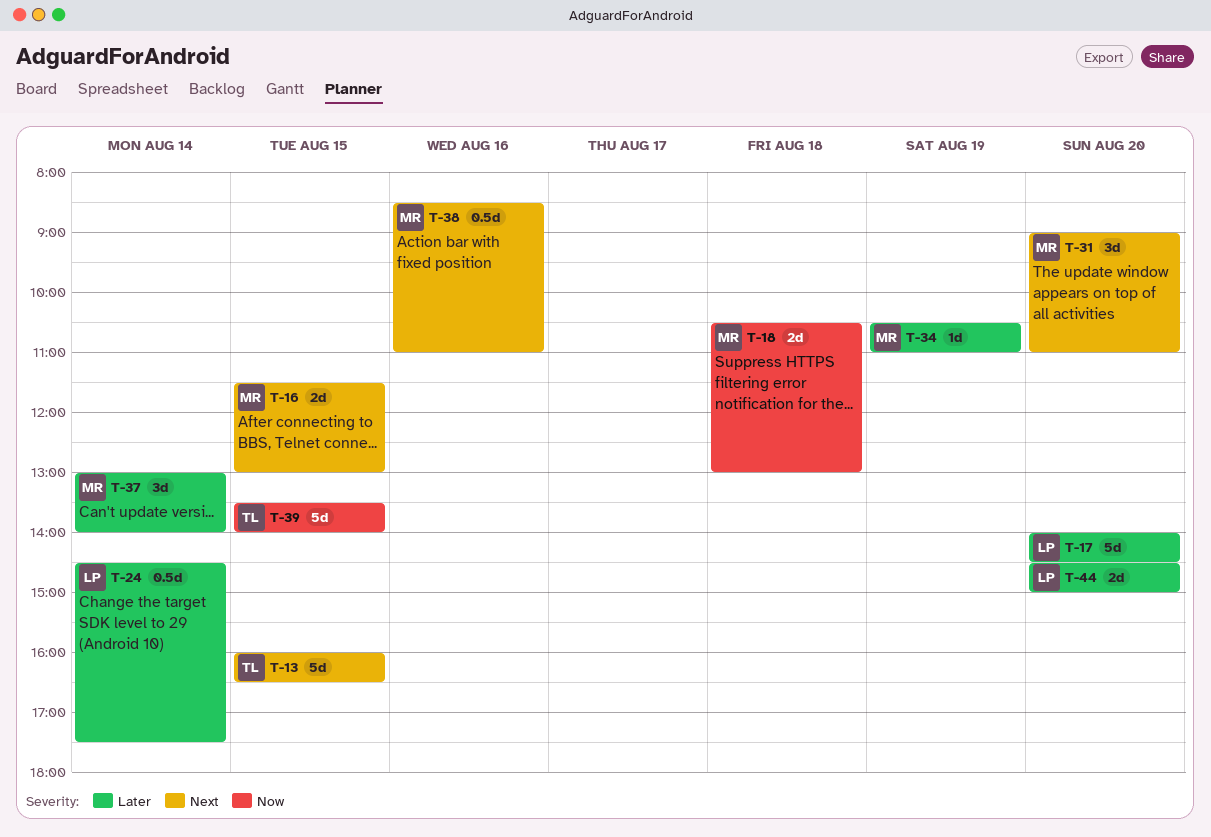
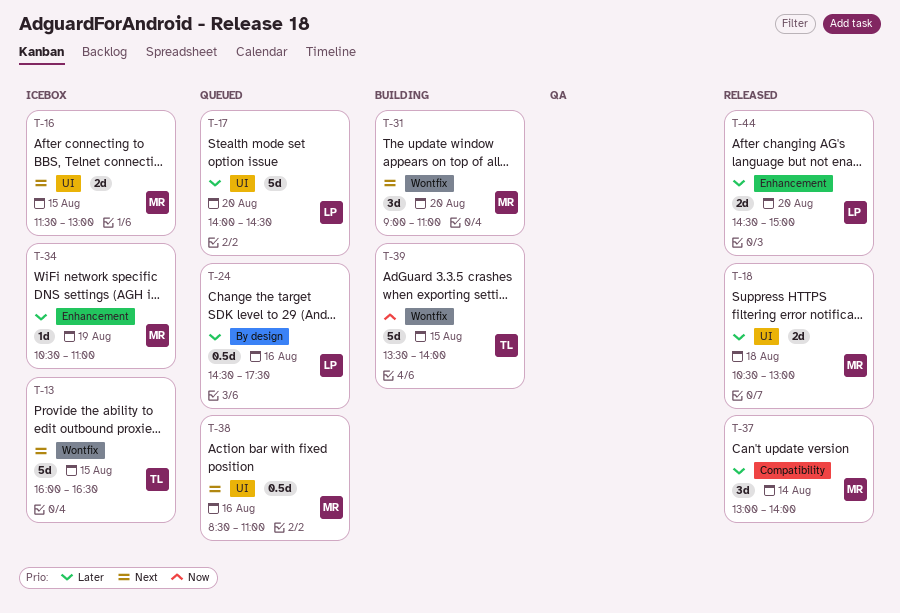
T-18, priority: Now -> Later
T-24, day: Aug 14 -> Aug 16

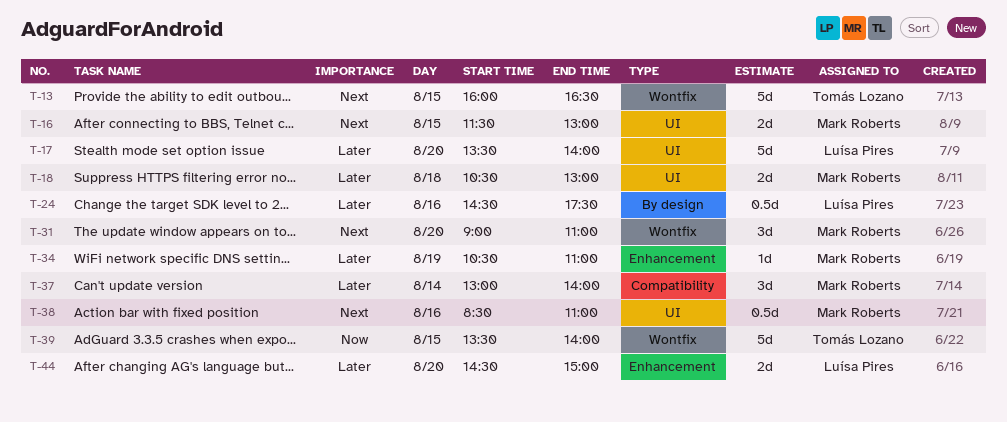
T-17, begins: 14:00 -> 13:30
T-17, ends: 14:30 -> 14:00

